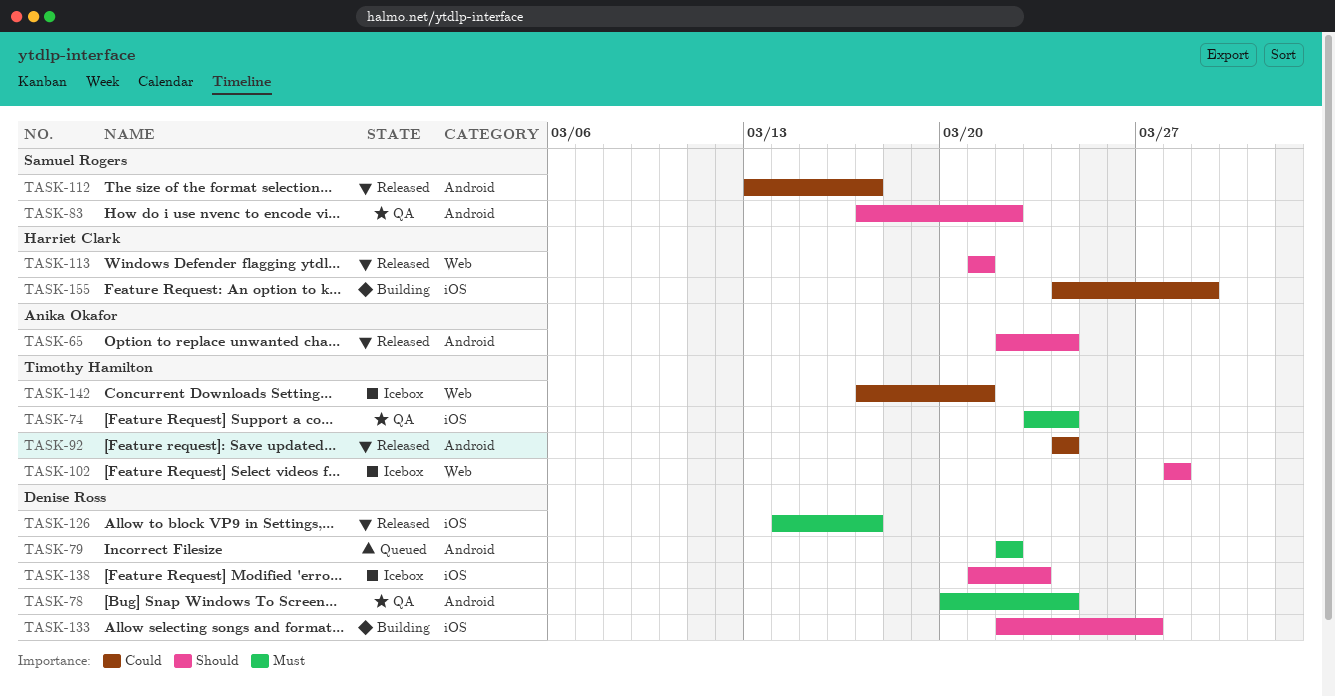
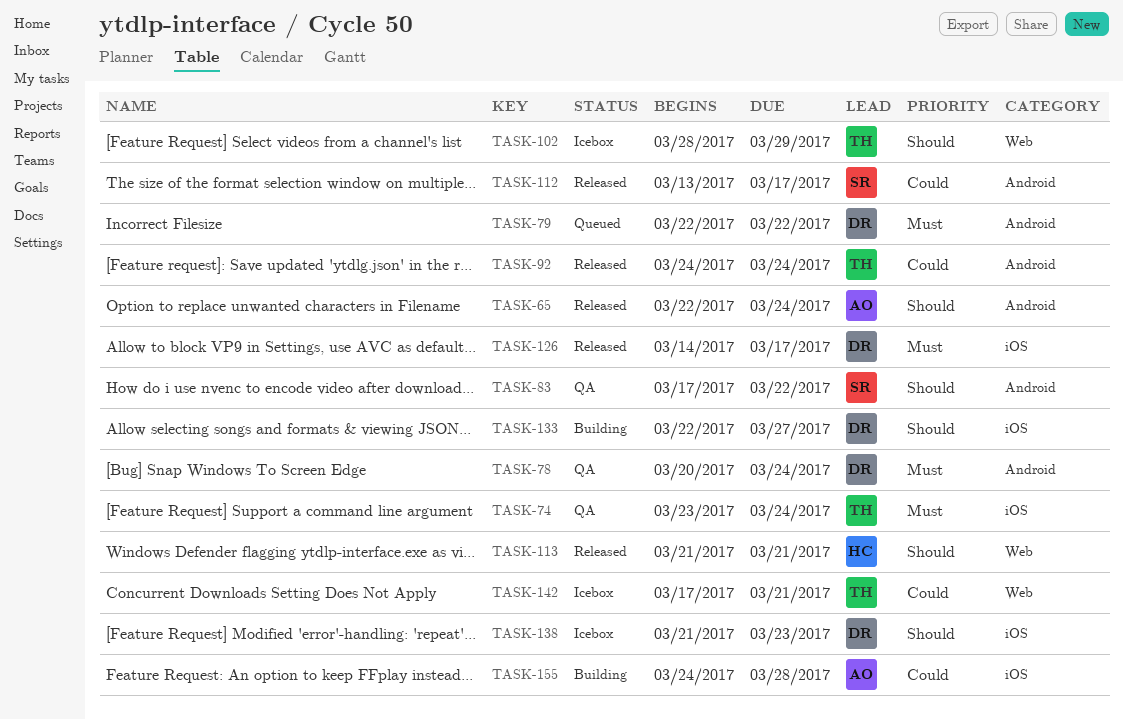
TASK-102, due: Mar 28 -> Mar 29
TASK-155, owner: Harriet Clark -> Anika Okafor
TASK-155, due: Mar 29 -> Mar 28

